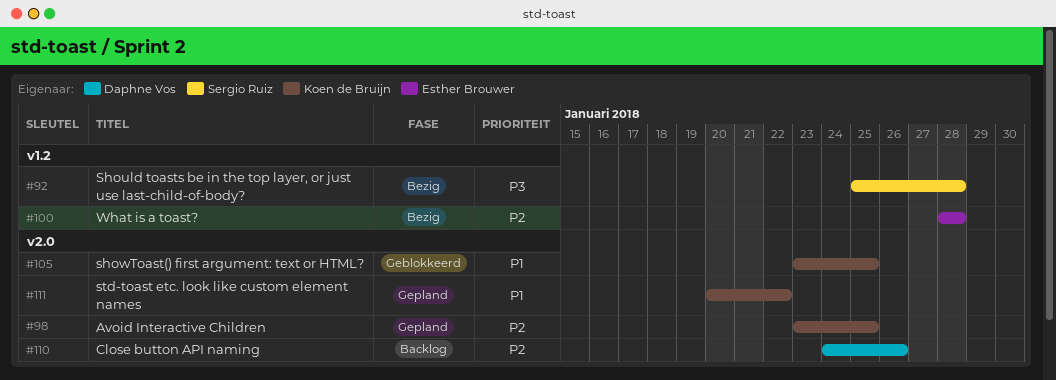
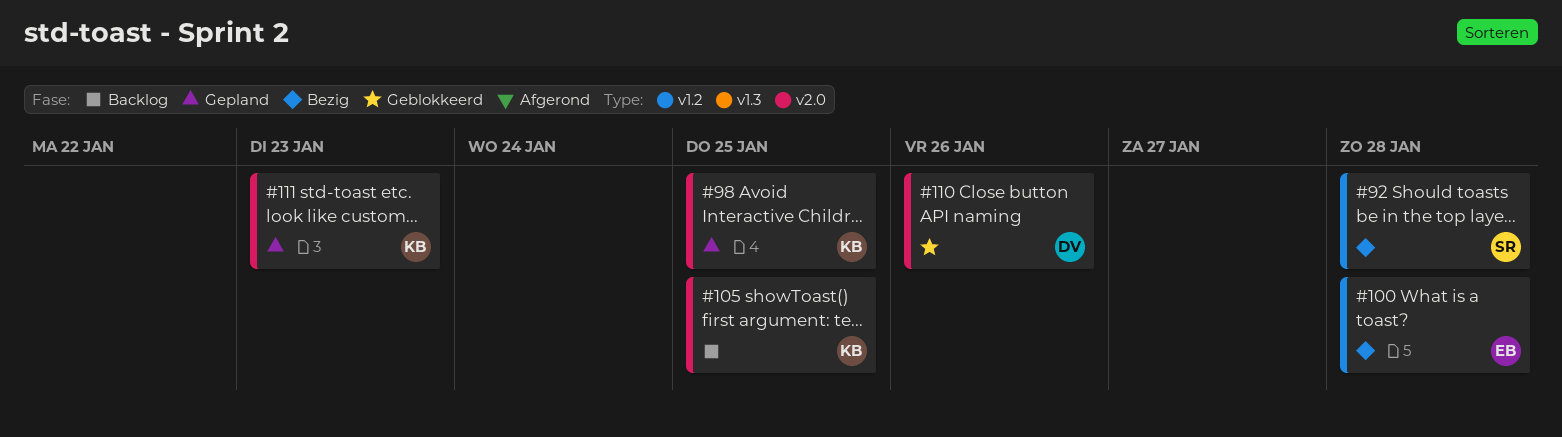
#105, status: Geblokkeerd -> Backlog
#110, status: Backlog -> Geblokkeerd
#111, due: Jan 22 -> Jan 23

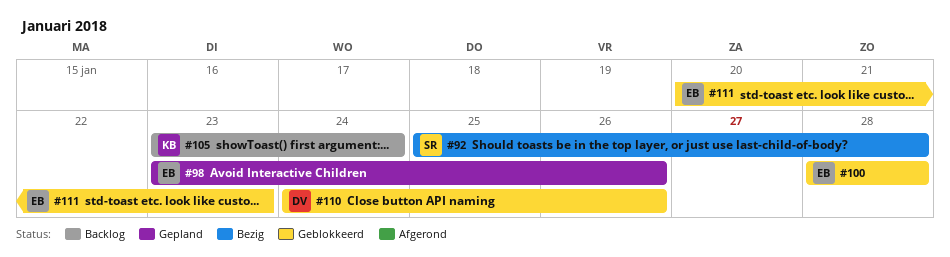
#98, owner: KB -> EB
#98, due: Jan 25 -> Jan 26
#100, status: Bezig -> Geblokkeerd
#105, due: Jan 25 -> Jan 24
#111, status: Gepland -> Geblokkeerd
#111, owner: KB -> EB

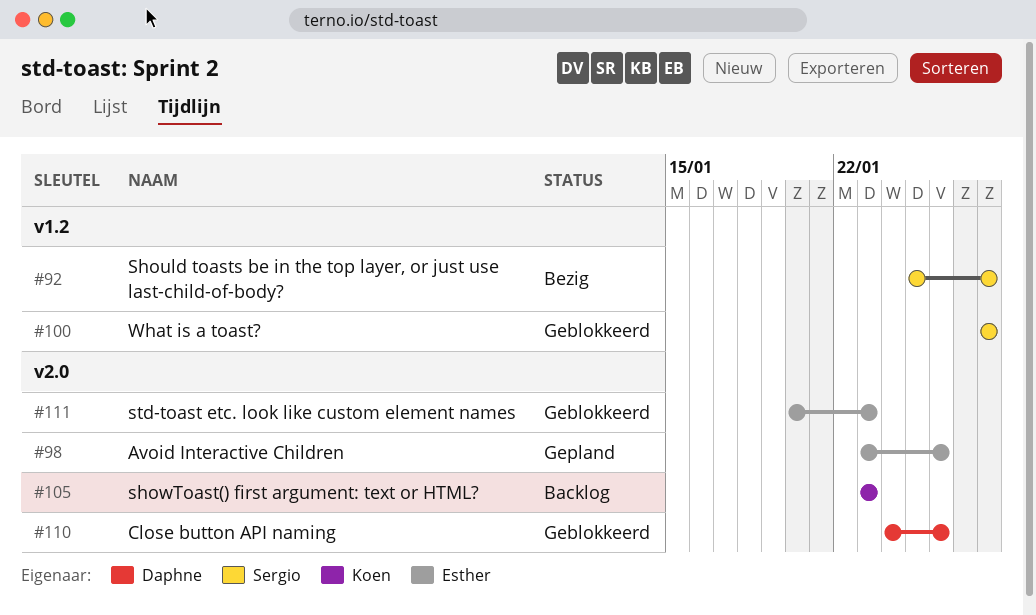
#100, owner: Esther -> Sergio
#105, due: Jan 24 -> Jan 23

